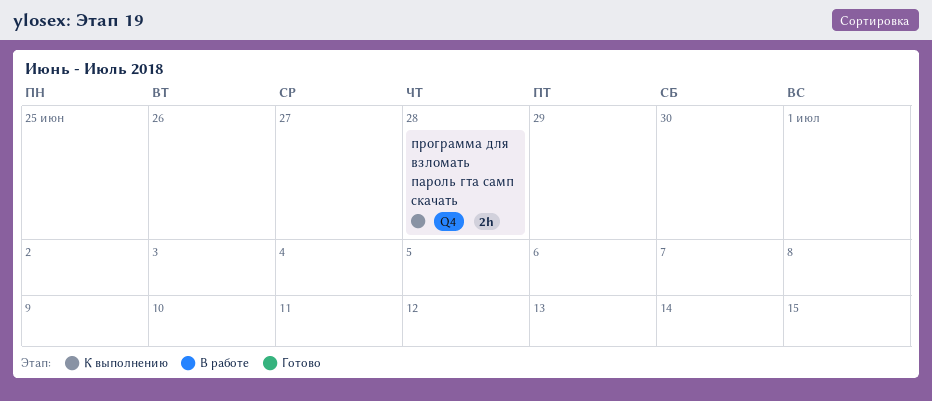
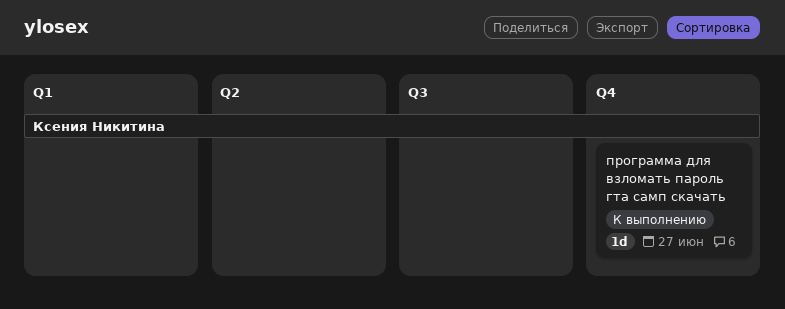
программа для взломать пароль гта самп скачать, estimate: 2h -> 1d
программа для взломать пароль гта самп скачать, due: Jun 28 -> Jun 27

